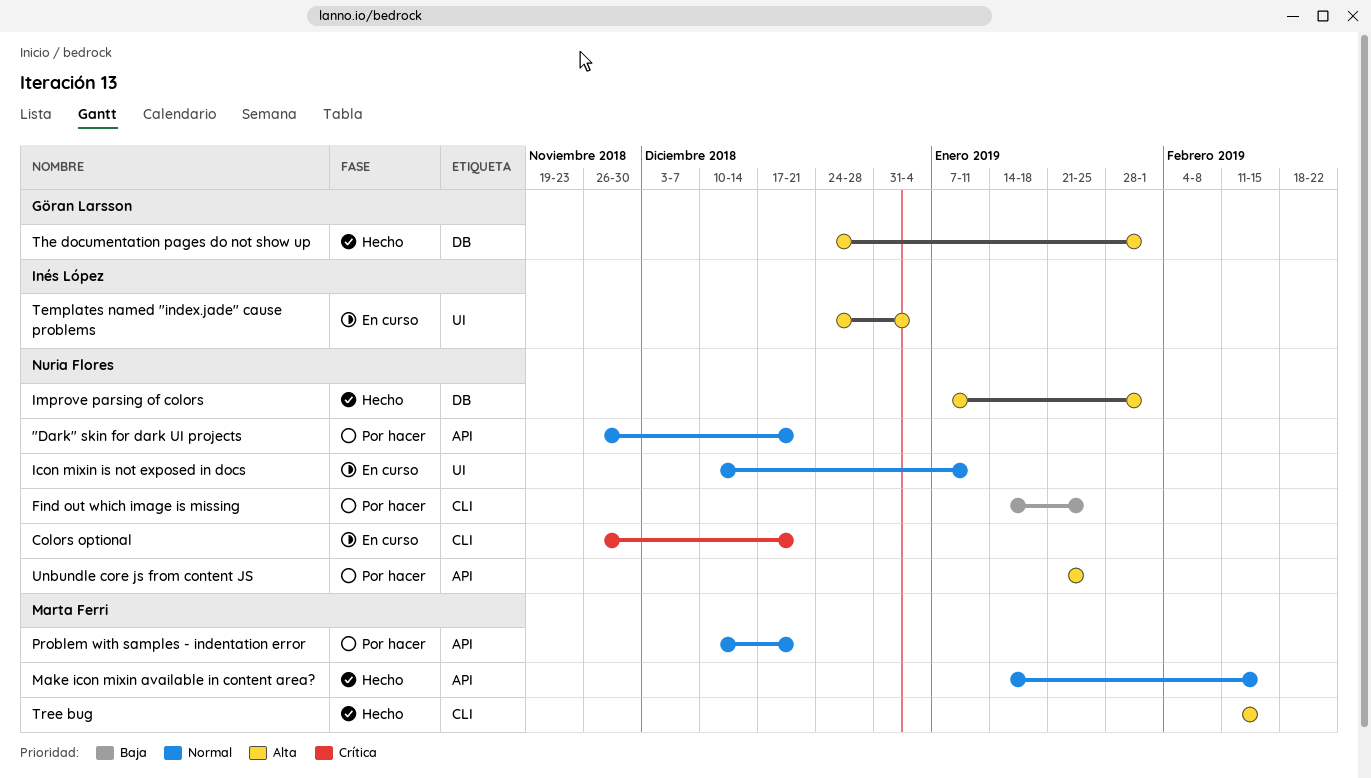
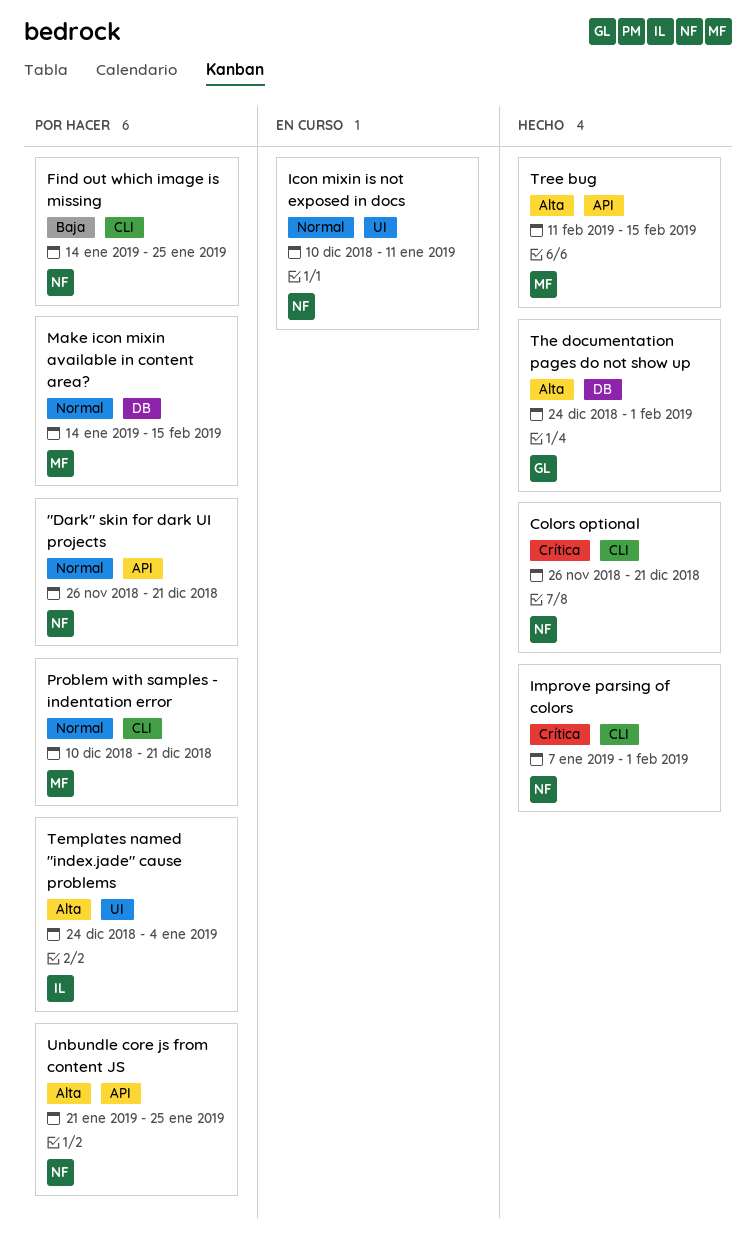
Colors optional, status: En curso -> Hecho
Improve parsing of colors, priority: Alta -> Crítica
Improve parsing of colors, label: DB -> CLI
Make icon mixin available in content area?, status: Hecho -> Por hacer
Make icon mixin available in content area?, label: API -> DB
Problem with samples - indentation error, label: API -> CLI
Templates named "index.jade" cause problems, status: En curso -> Por hacer
Tree bug, label: CLI -> API

